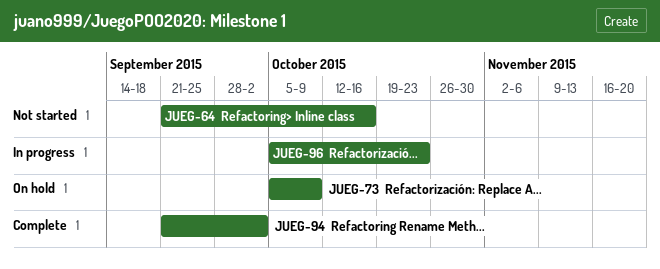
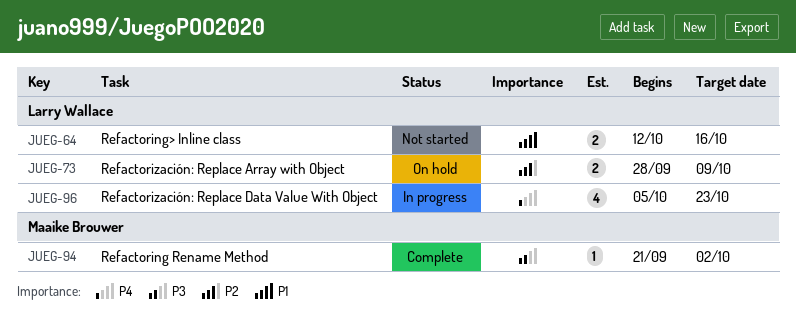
JUEG-64, start: Sep 21 -> Oct 12
JUEG-73, start: Oct 5 -> Sep 28

